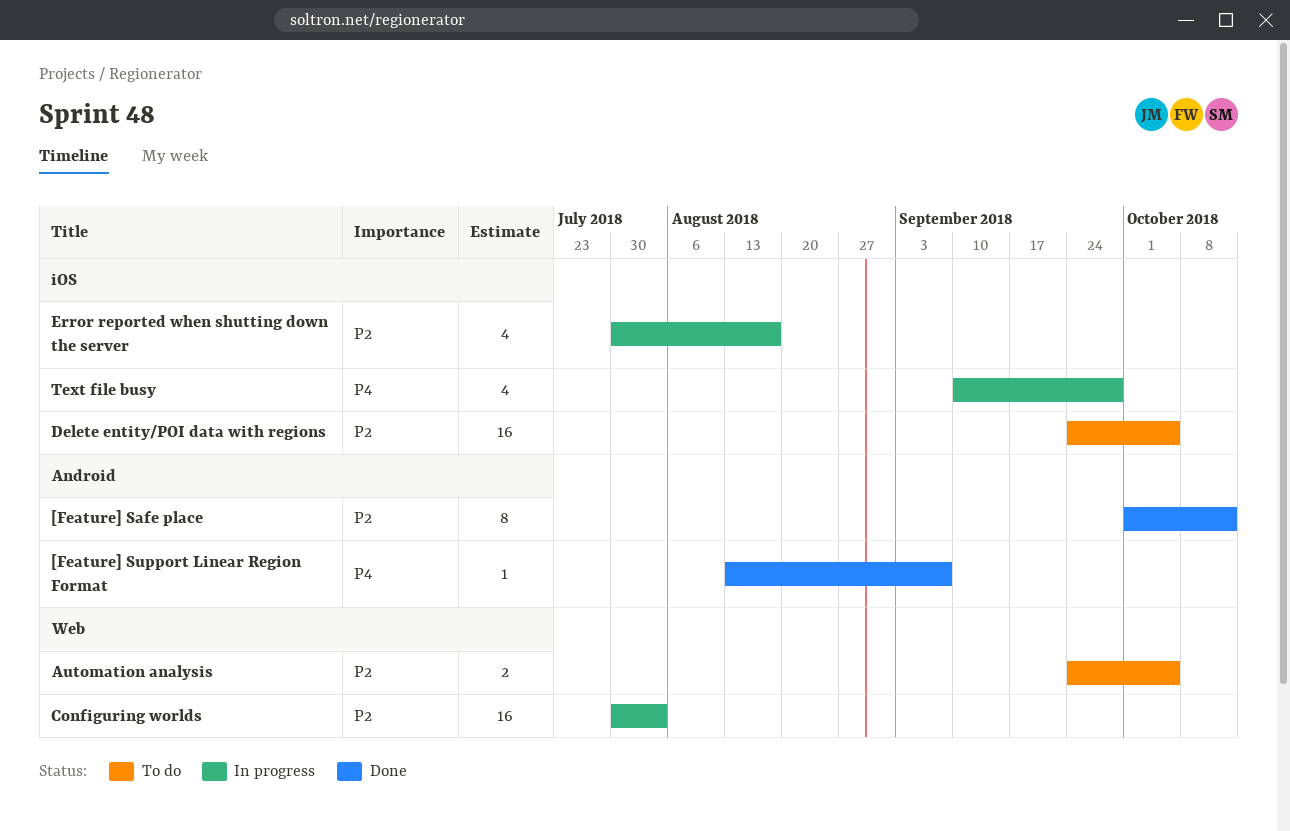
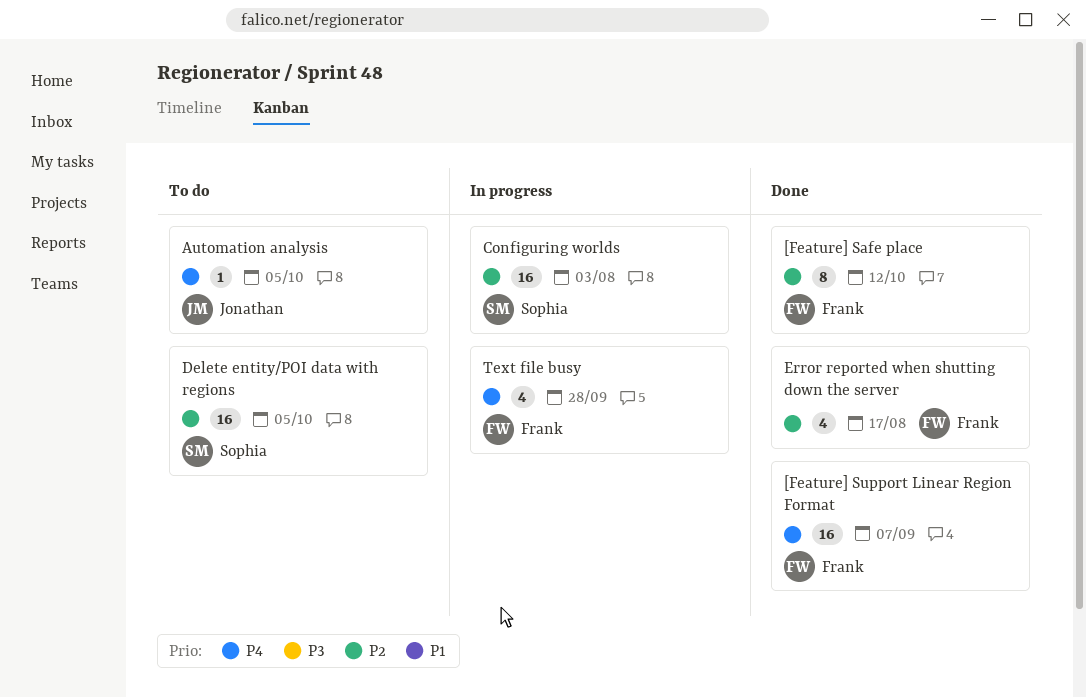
[Feature] Support Linear Region Format, estimate: 1 -> 16
Automation analysis, priority: P2 -> P4
Automation analysis, estimate: 2 -> 1
Error reported when shutting down the server, status: In progress -> Done

